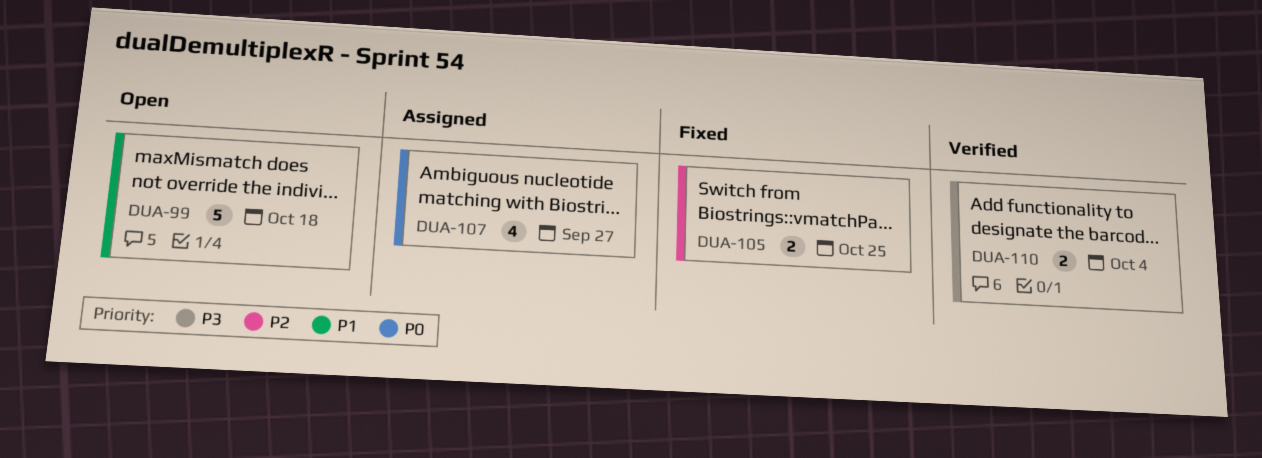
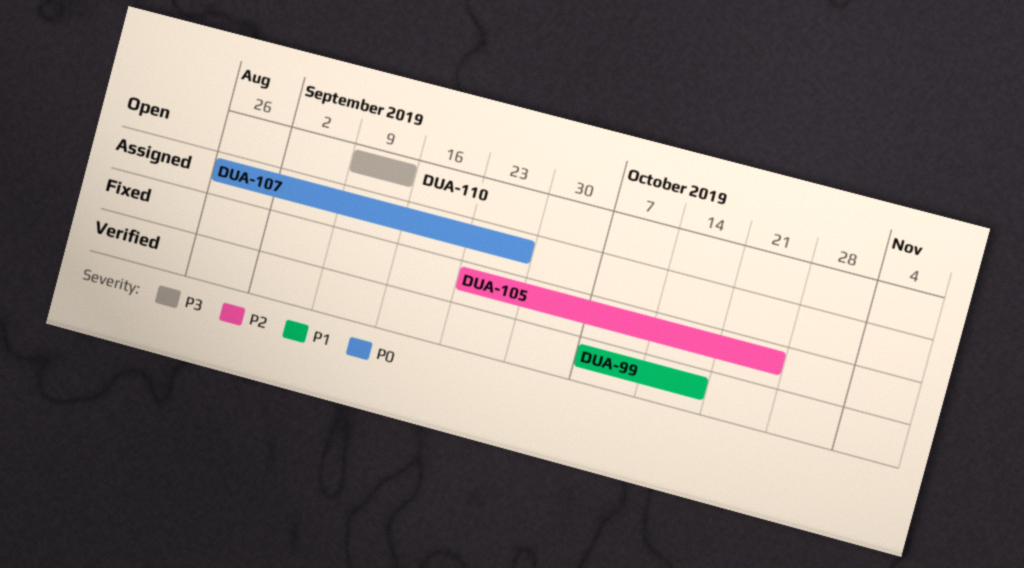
DUA-99, status: Open -> Verified
DUA-110, status: Verified -> Open
DUA-110, due: Oct 4 -> Sep 13

